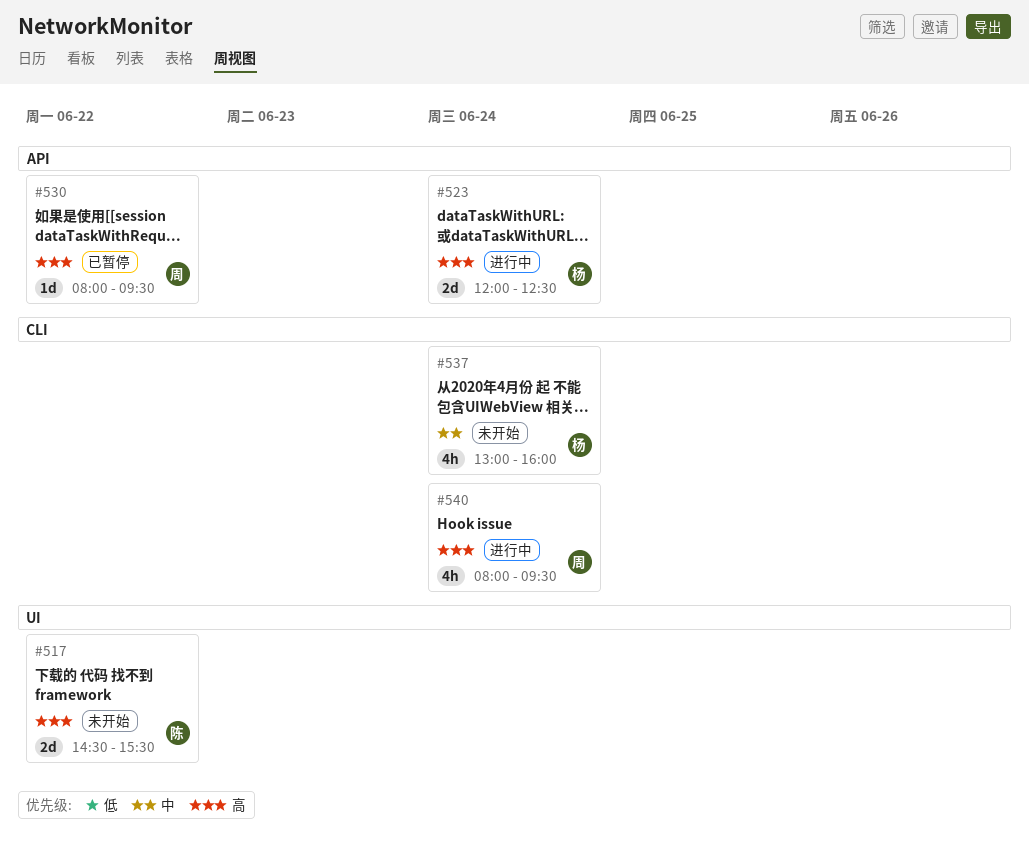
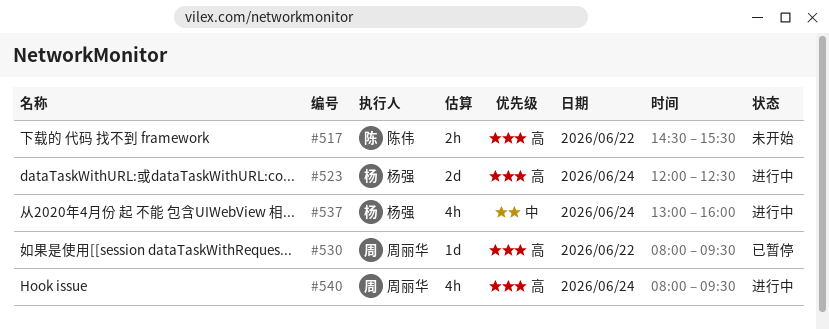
#517, estimate: 2d -> 2h
#537, status: 未开始 -> 进行中

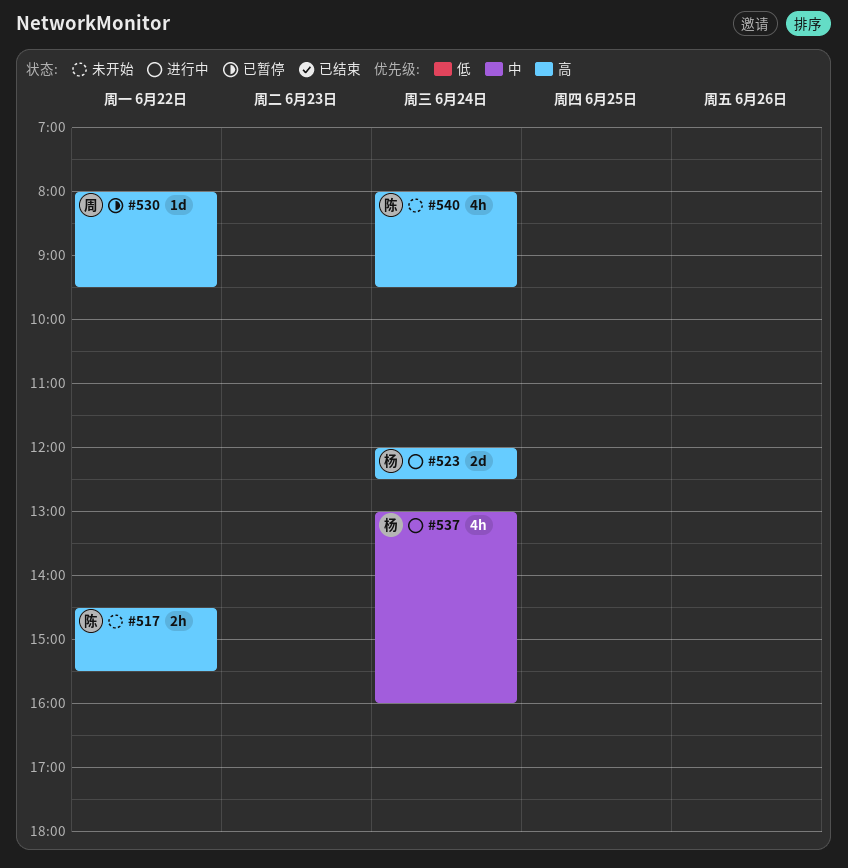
#540, status: 进行中 -> 未开始
#540, owner: 周丽华 -> 陈伟

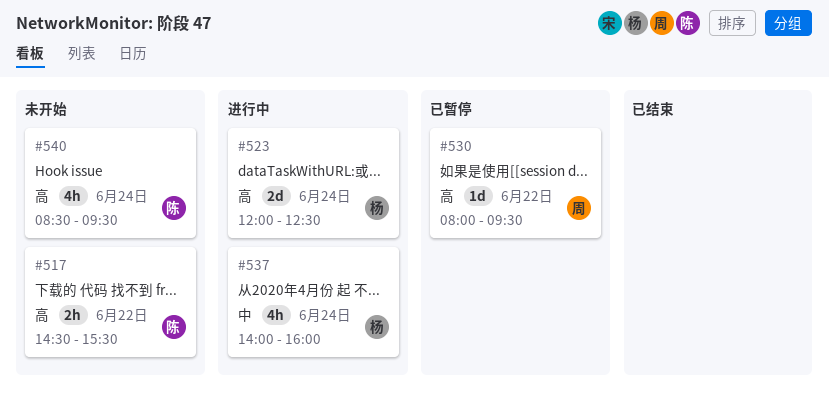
#537, begins: 13:00 -> 14:00
#540, begins: 08:00 -> 08:30

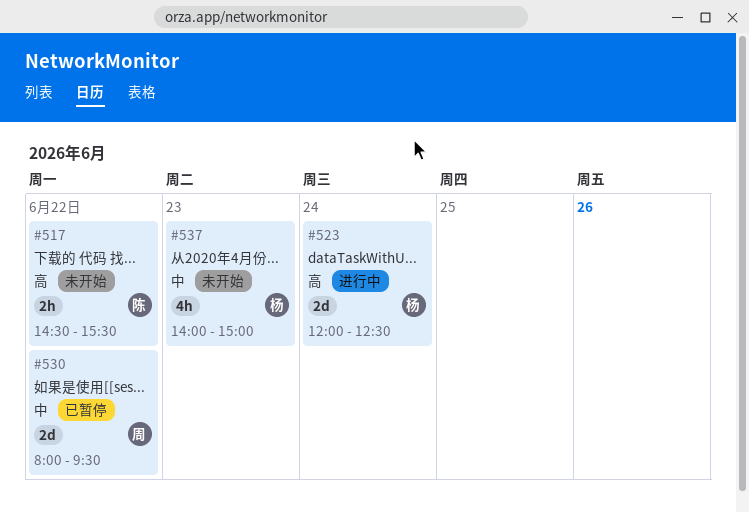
#530, priority: 高 -> 中
#530, estimate: 1d -> 2d
#537, status: 进行中 -> 未开始
#537, day: Jun 24 -> Jun 23
#537, ends: 16:00 -> 15:00
#540: present -> none

